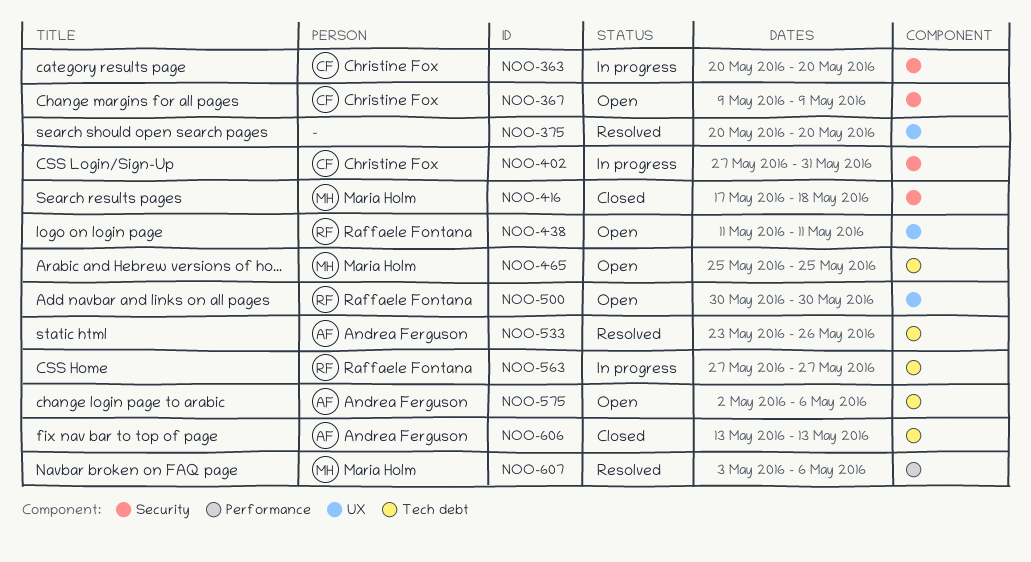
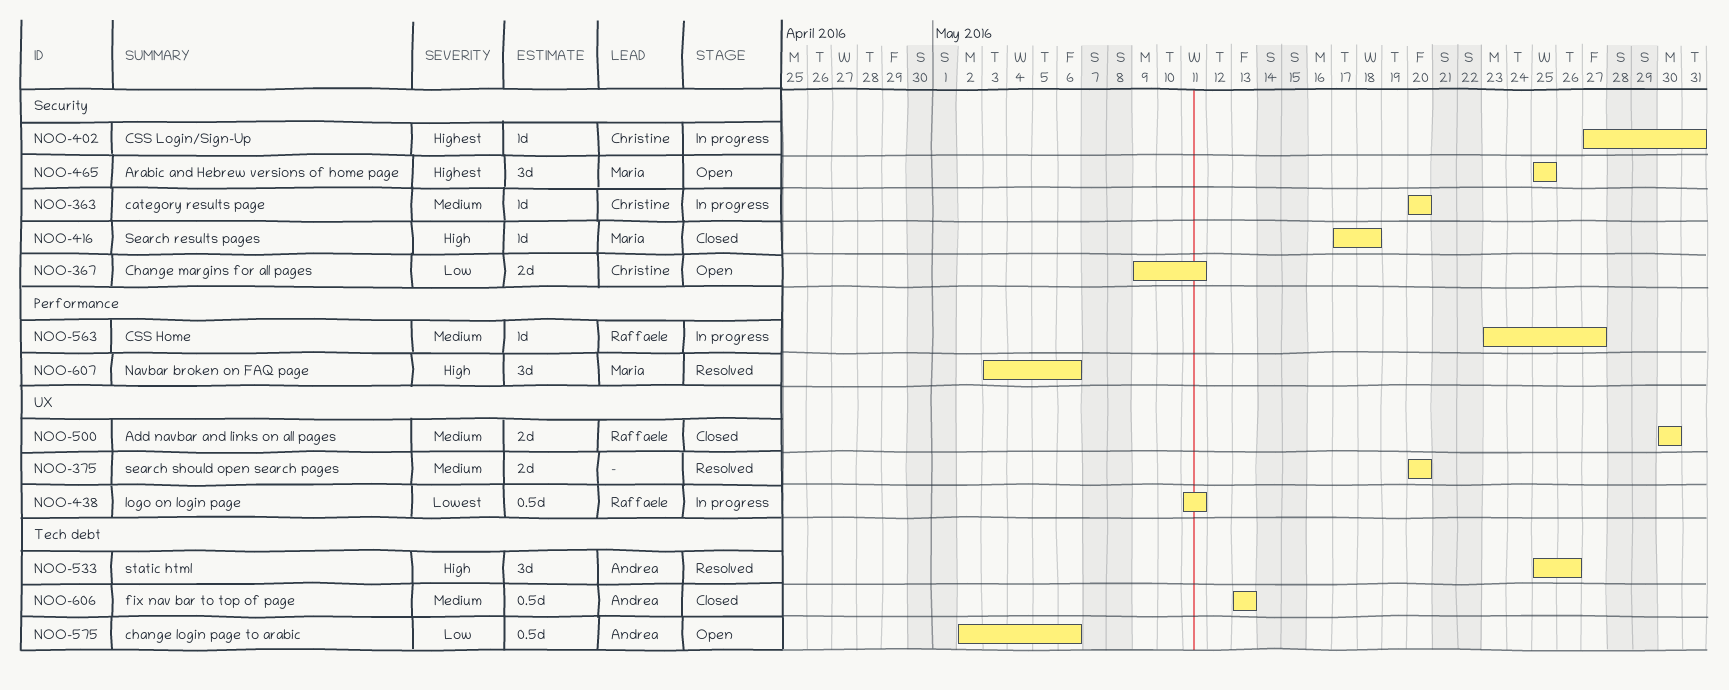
NOO-367, due: May 9 -> May 11
NOO-438, status: Open -> In progress
NOO-465, label: Tech debt -> Security
NOO-500, status: Open -> Closed
NOO-533, start: May 23 -> May 25
NOO-563, label: Tech debt -> Performance
NOO-563, start: May 27 -> May 23

